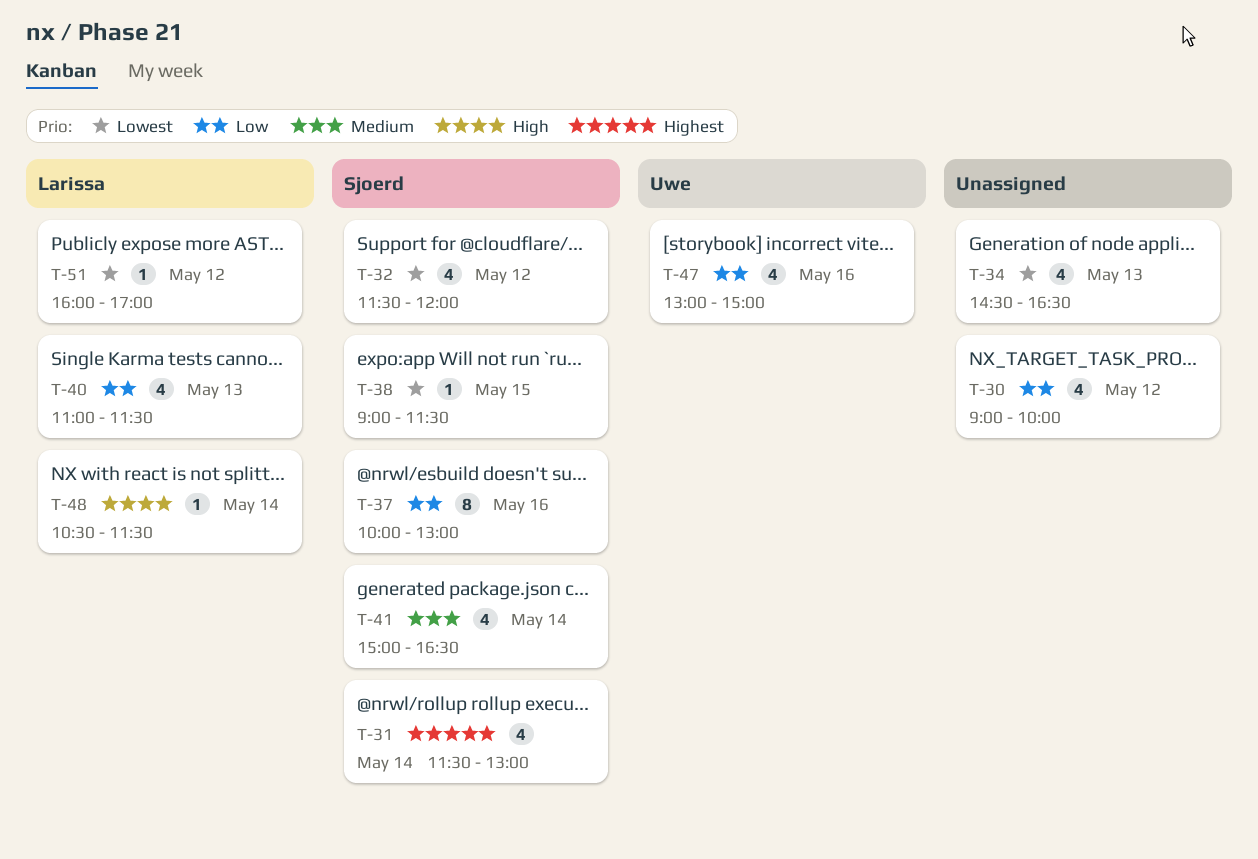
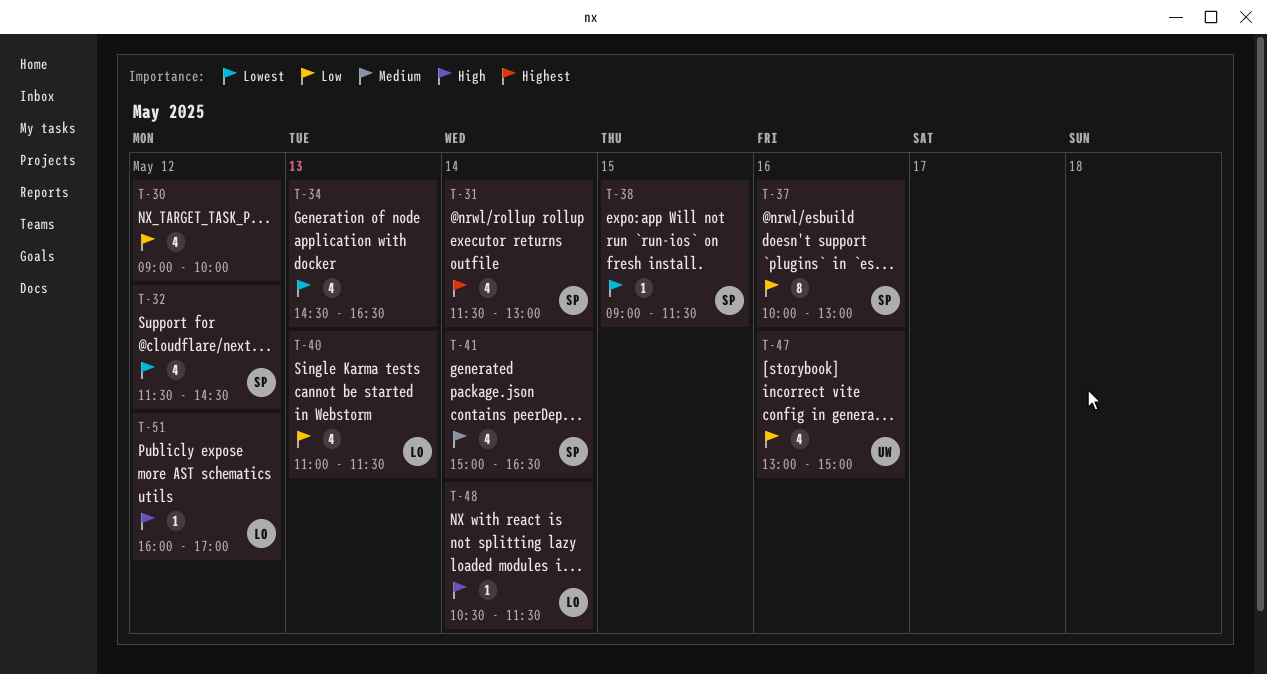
T-32, ends: 12:00 -> 14:30
T-51, priority: Lowest -> High

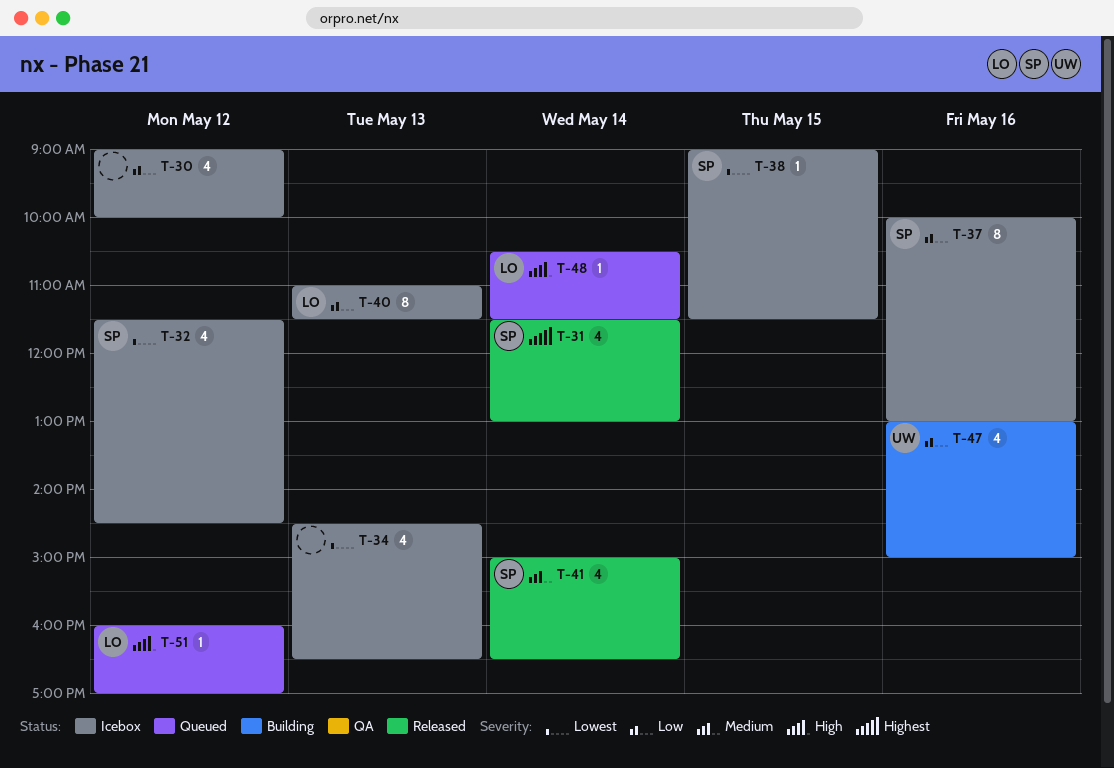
T-40, estimate: 4 -> 8

